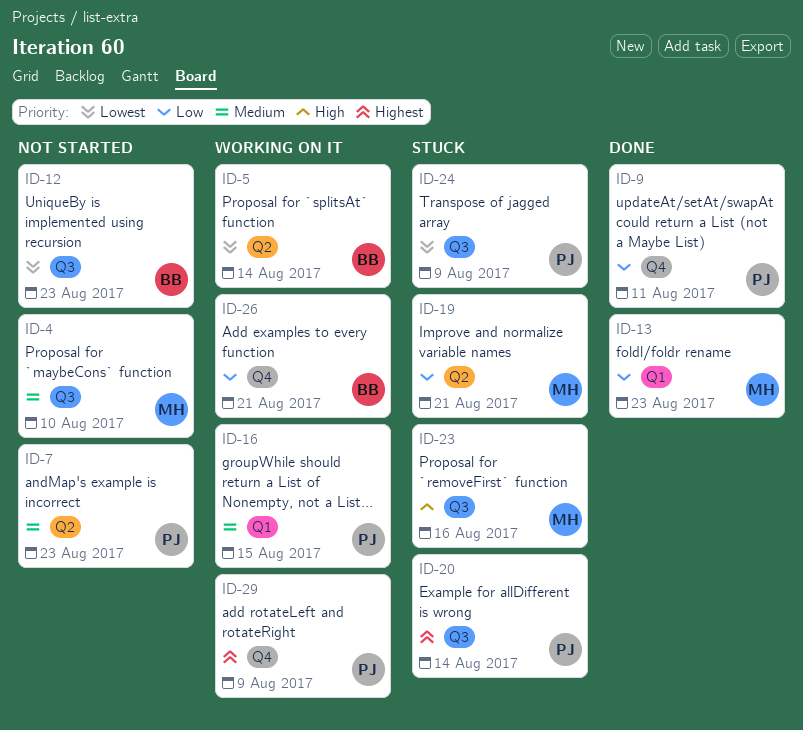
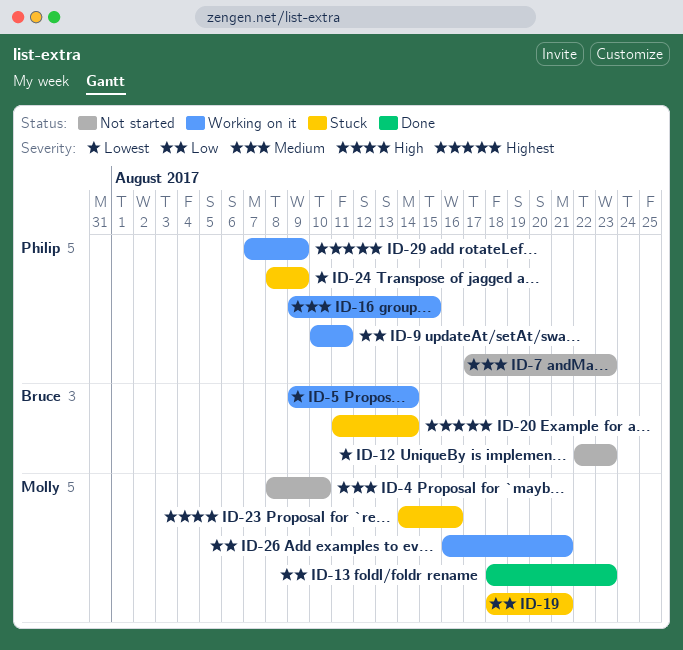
ID-9, status: Done -> Working on it
ID-20, owner: Philip -> Bruce
ID-26, owner: Bruce -> Molly

